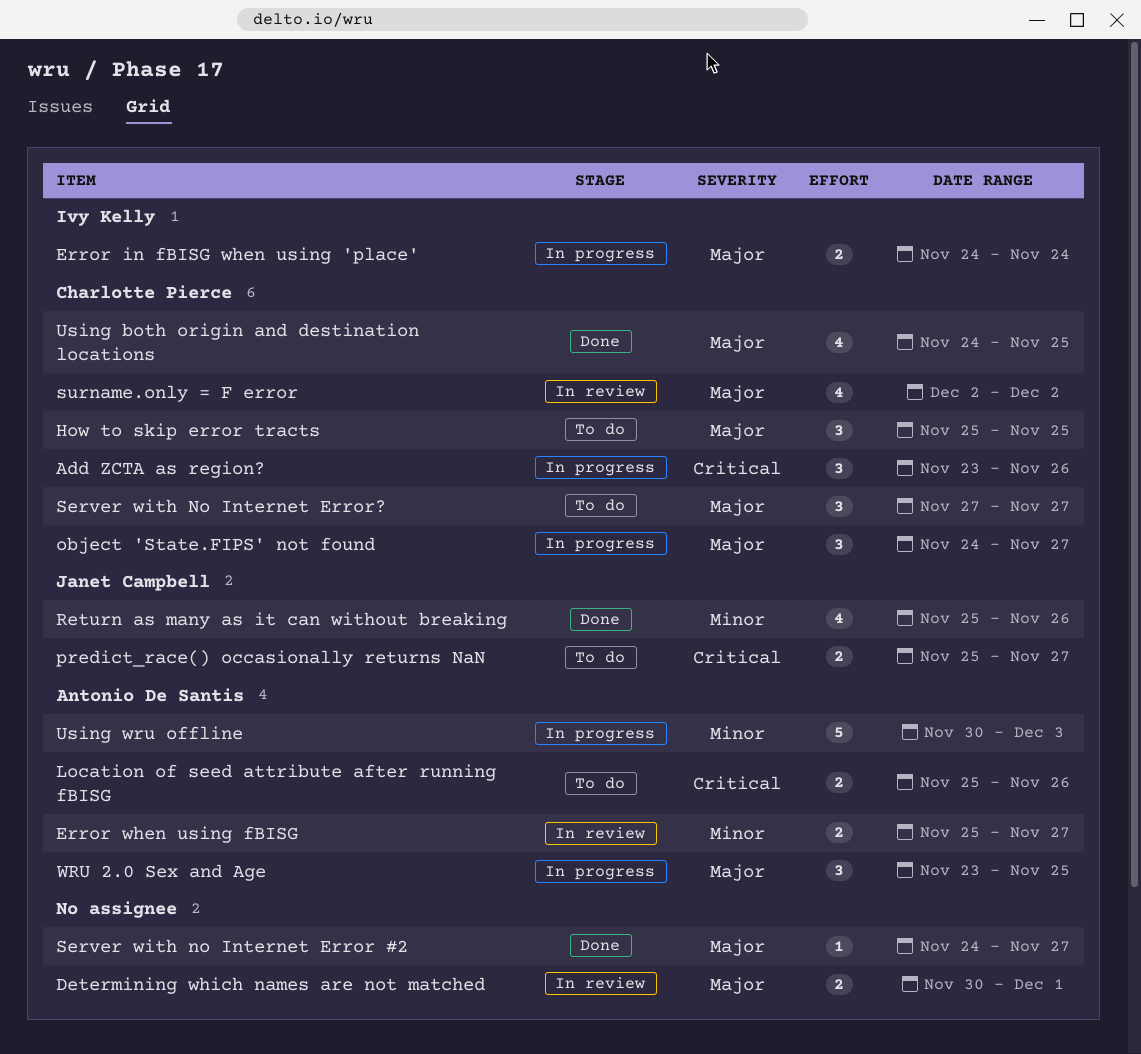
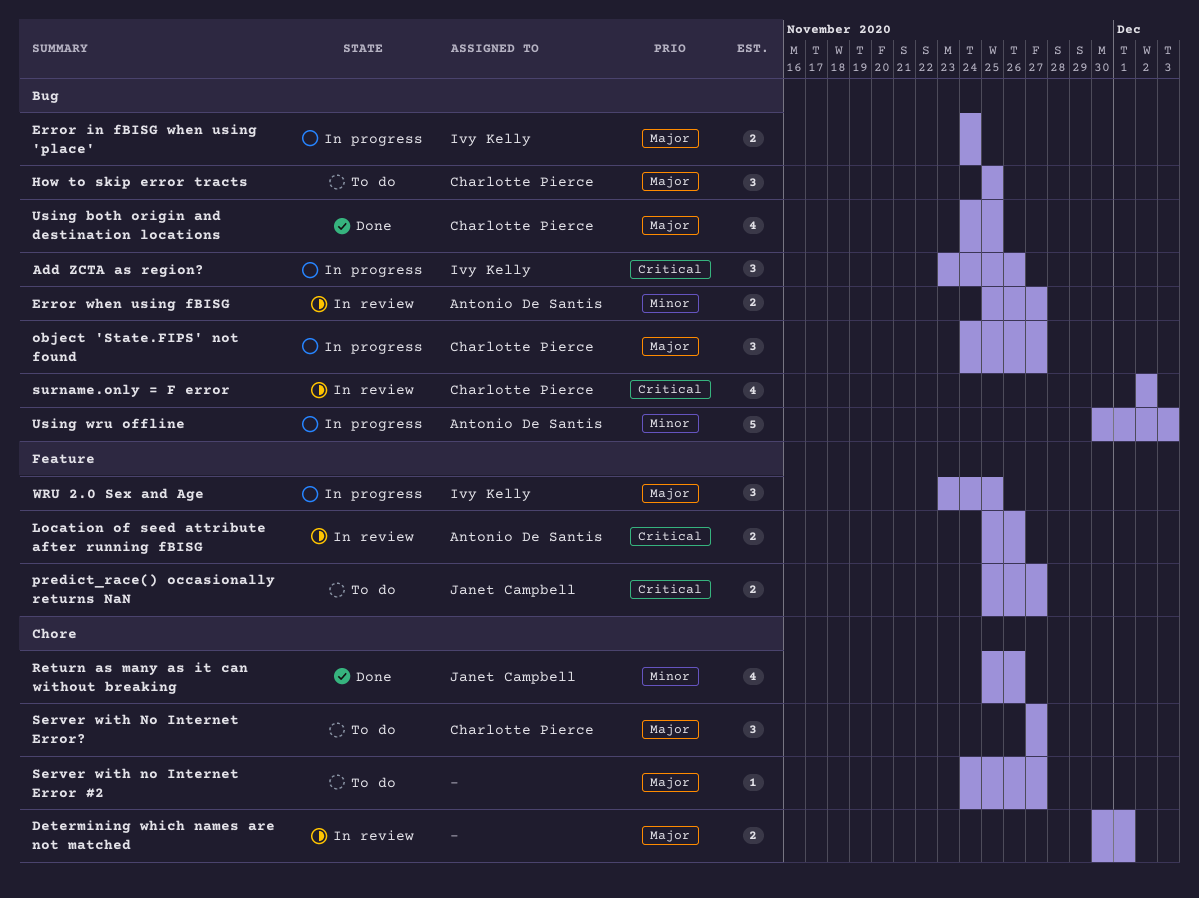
Add ZCTA as region?, owner: Charlotte Pierce -> Ivy Kelly
Location of seed attribute after running fBISG, status: To do -> In review
Server with no Internet Error #2, status: Done -> To do
surname.only = F error, priority: Major -> Critical
WRU 2.0 Sex and Age, owner: Antonio De Santis -> Ivy Kelly

